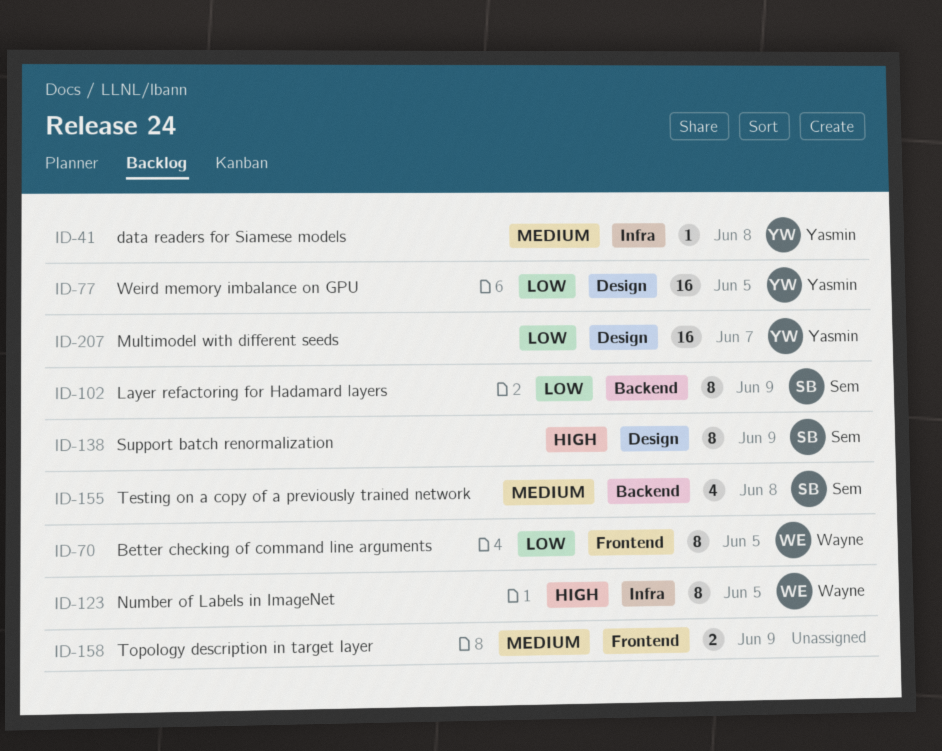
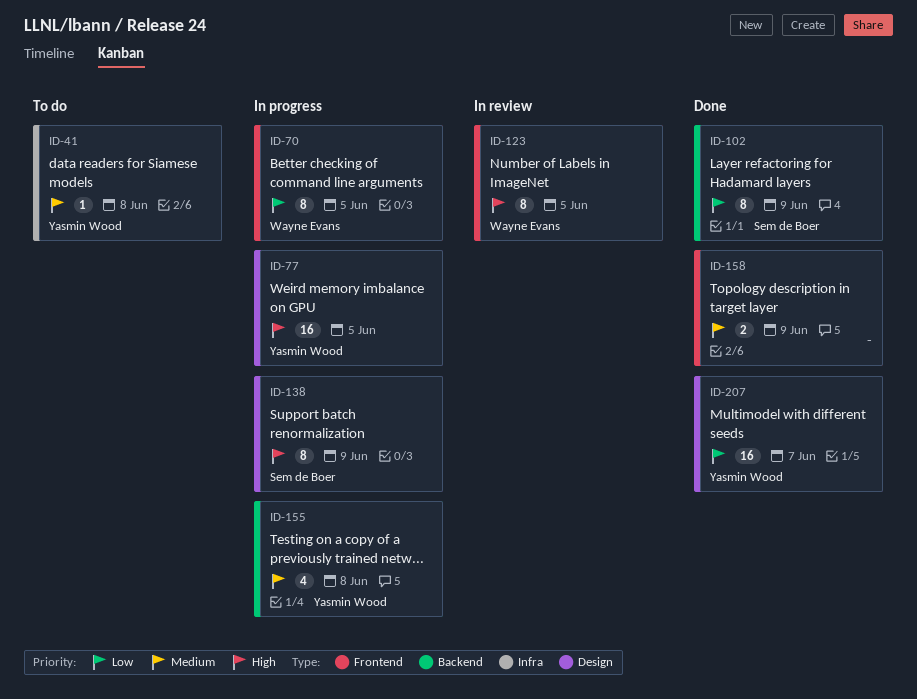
ID-77, priority: Low -> High
ID-123, label: Infra -> Frontend
ID-155, owner: Sem de Boer -> Yasmin Wood

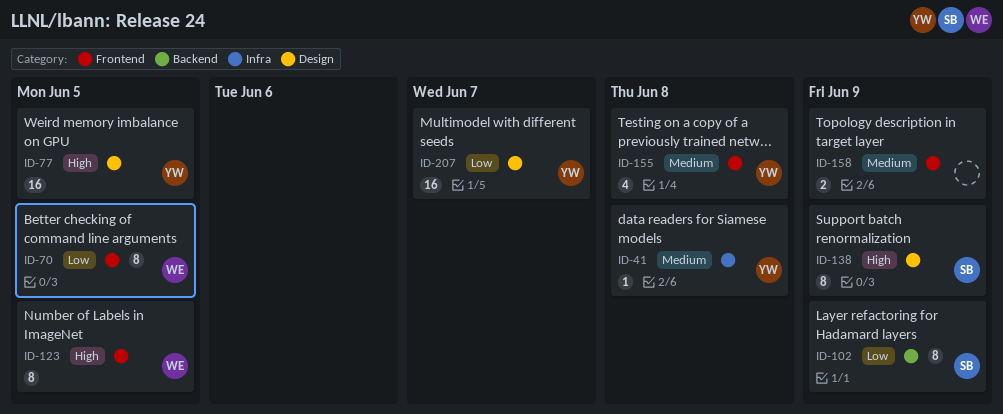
ID-155, label: Backend -> Frontend

